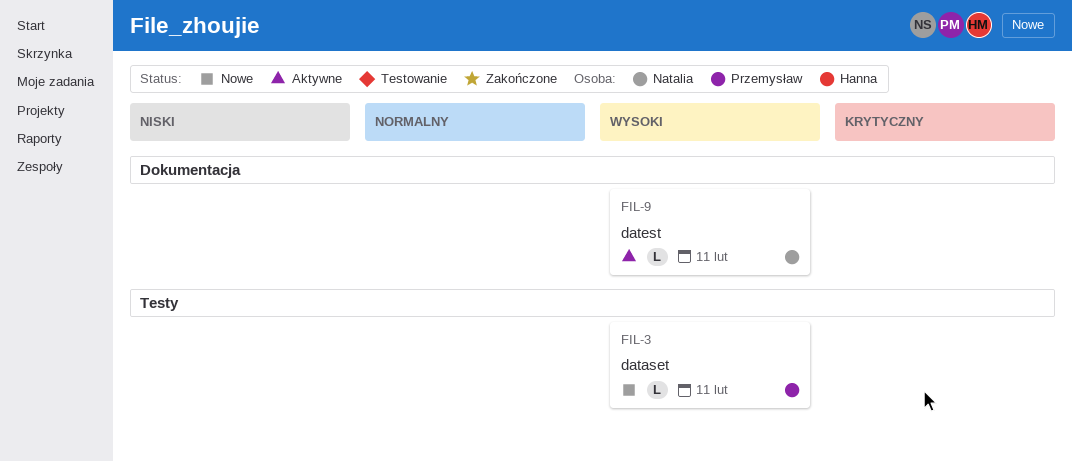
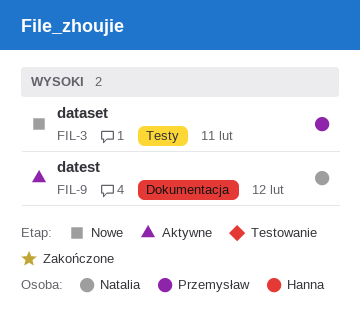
FIL-9, due: Feb 11 -> Feb 12

